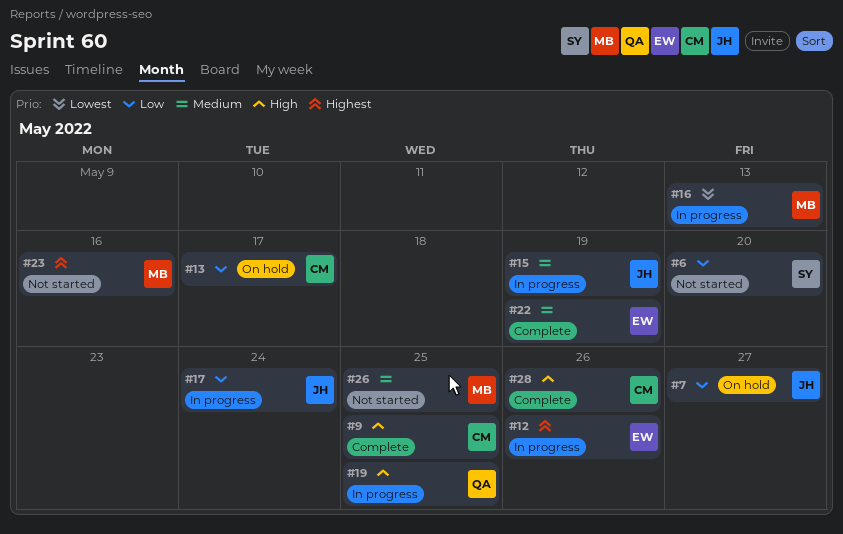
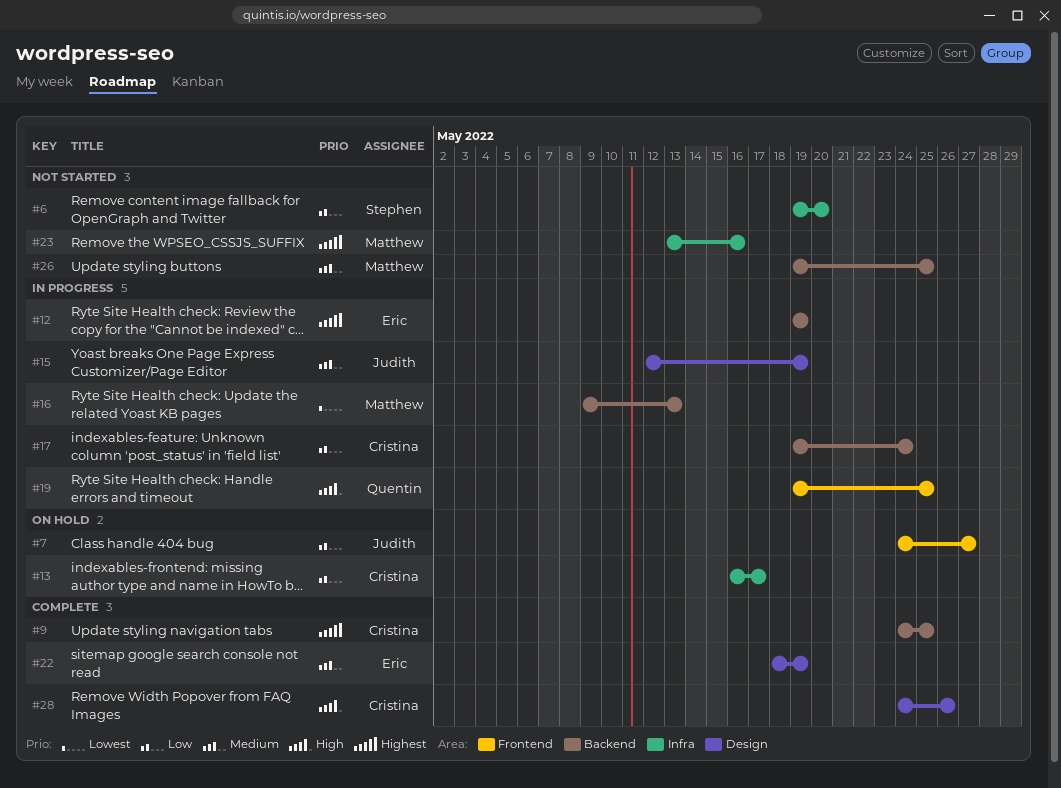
#9, priority: High -> Highest
#12, due: May 26 -> May 19
#17, owner: Judith -> Cristina

